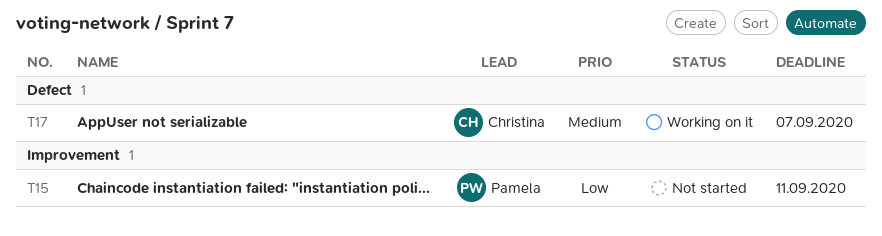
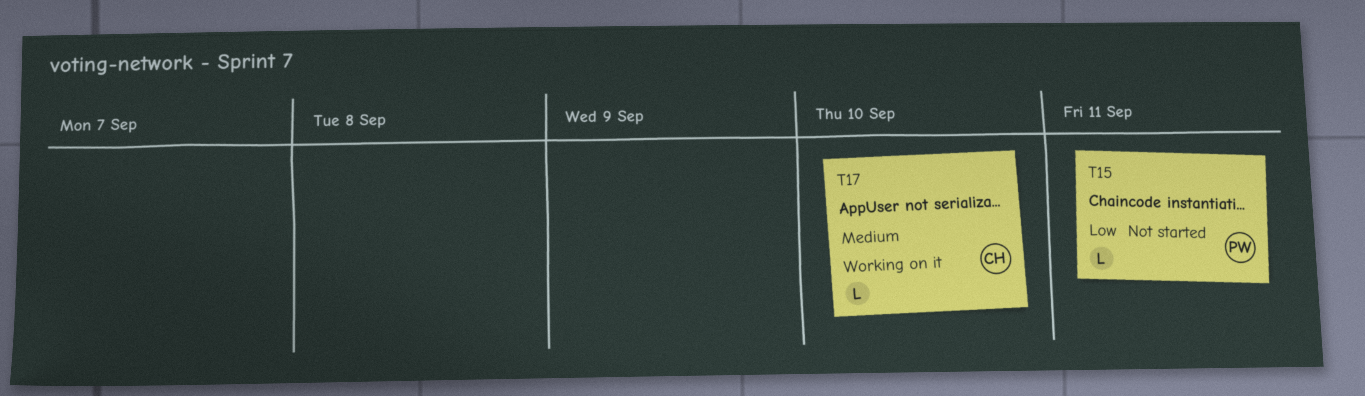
T17, due: Sep 7 -> Sep 10

